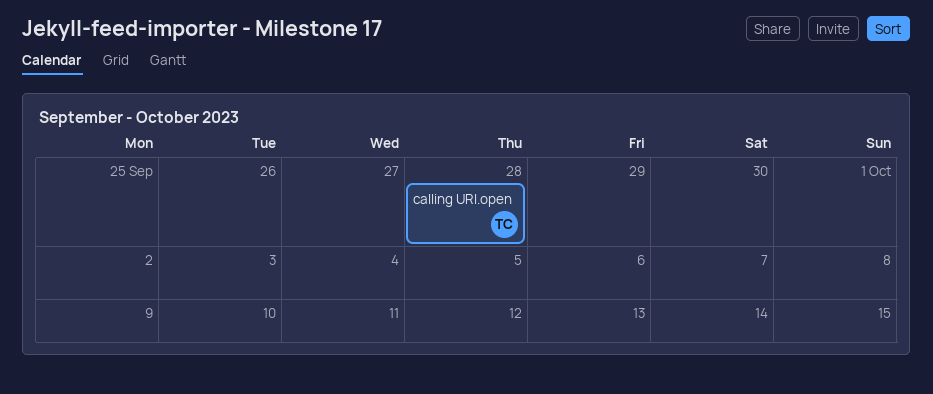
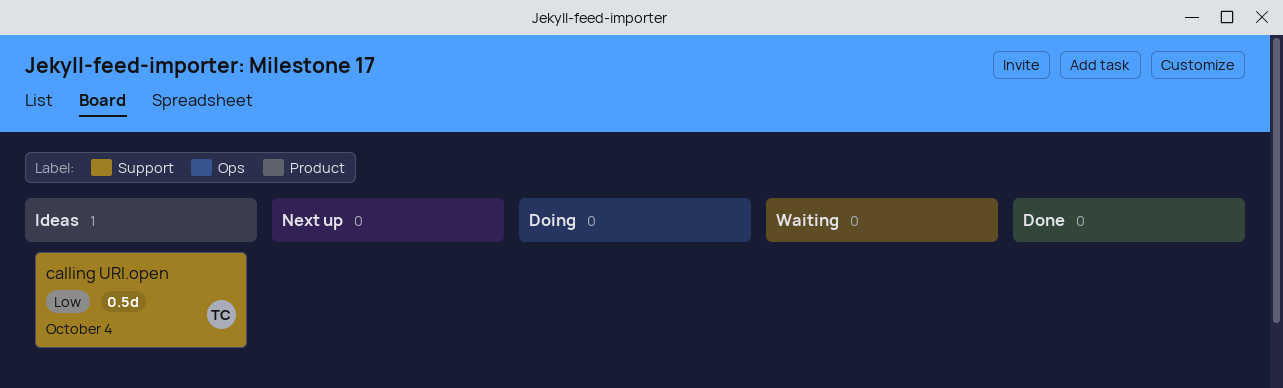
calling URI.open, due: Sep 28 -> Oct 4

